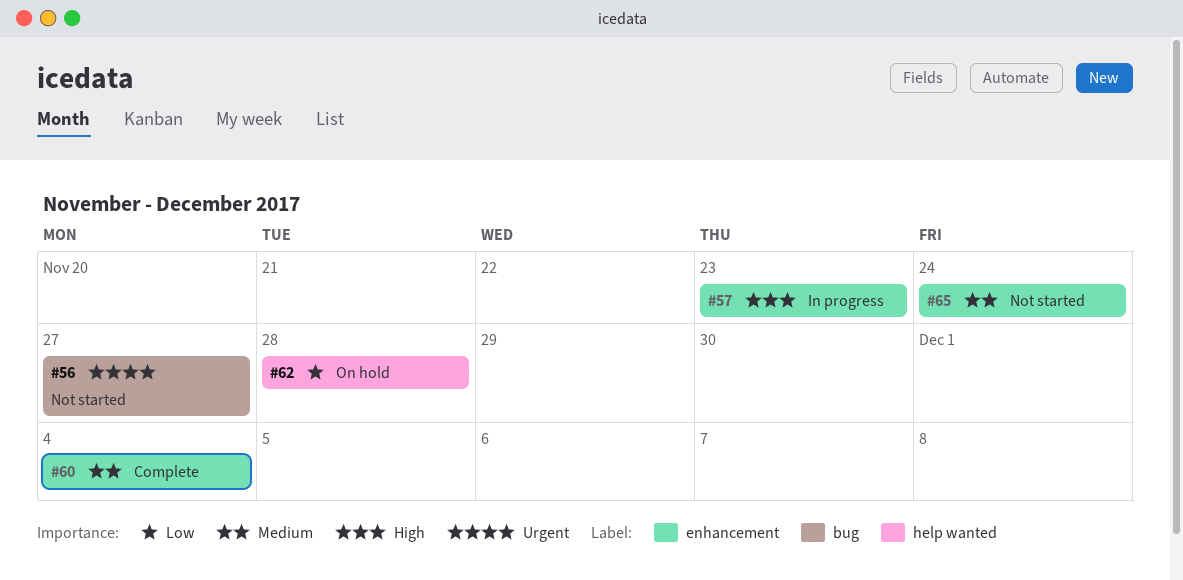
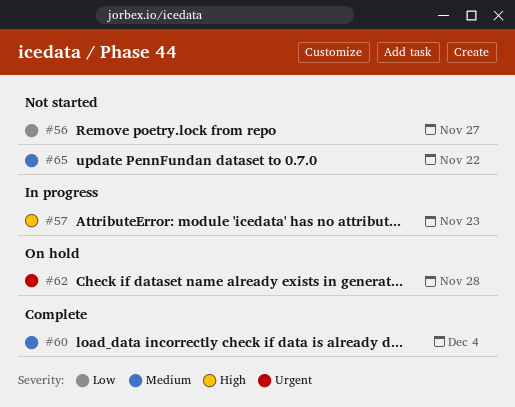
#56, priority: Urgent -> Low
#62, priority: Low -> Urgent
#65, due: Nov 24 -> Nov 22

